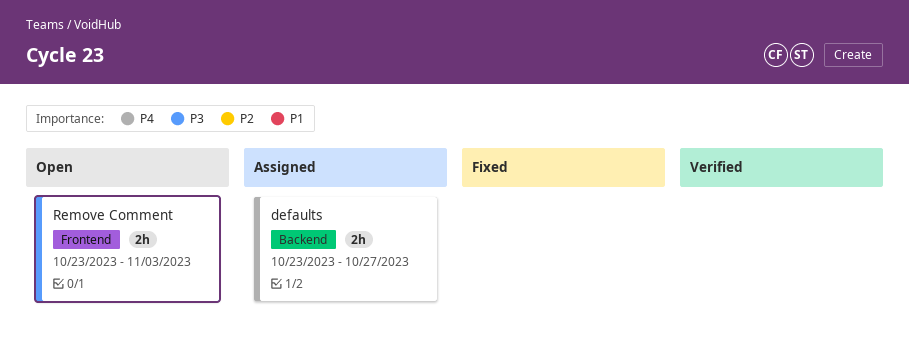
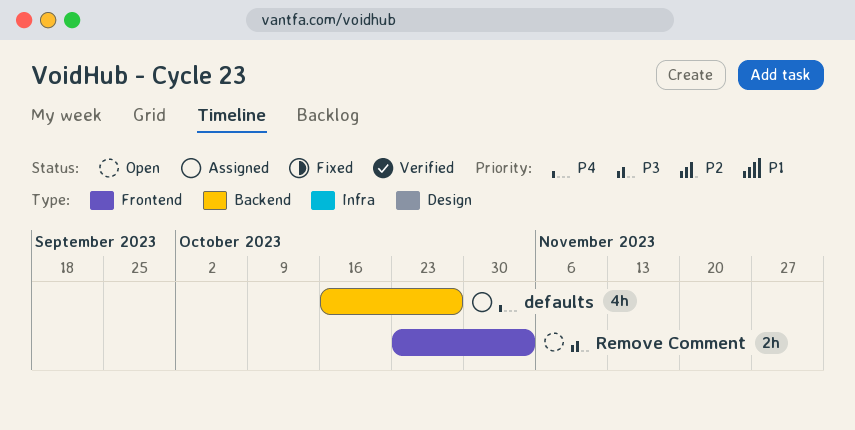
defaults, estimate: 2h -> 4h
defaults, start: Oct 23 -> Oct 16

